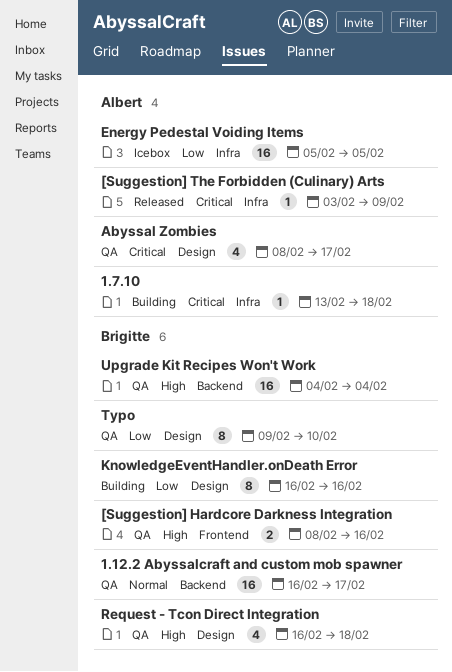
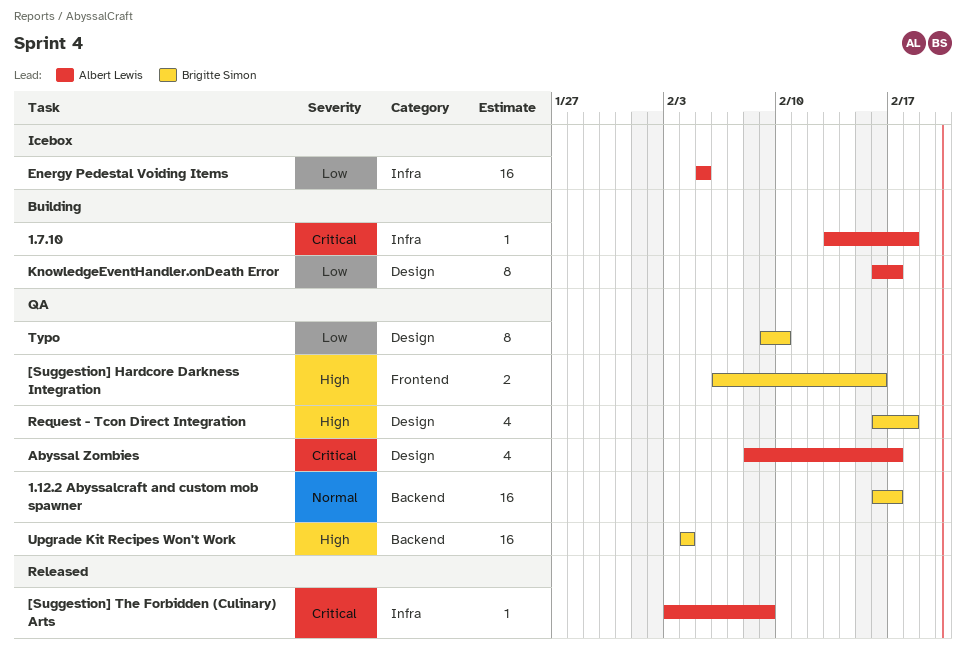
[Suggestion] Hardcore Darkness Integration, start: Feb 8 -> Feb 6
KnowledgeEventHandler.onDeath Error, owner: Brigitte Simon -> Albert Lewis
KnowledgeEventHandler.onDeath Error, due: Feb 16 -> Feb 17

